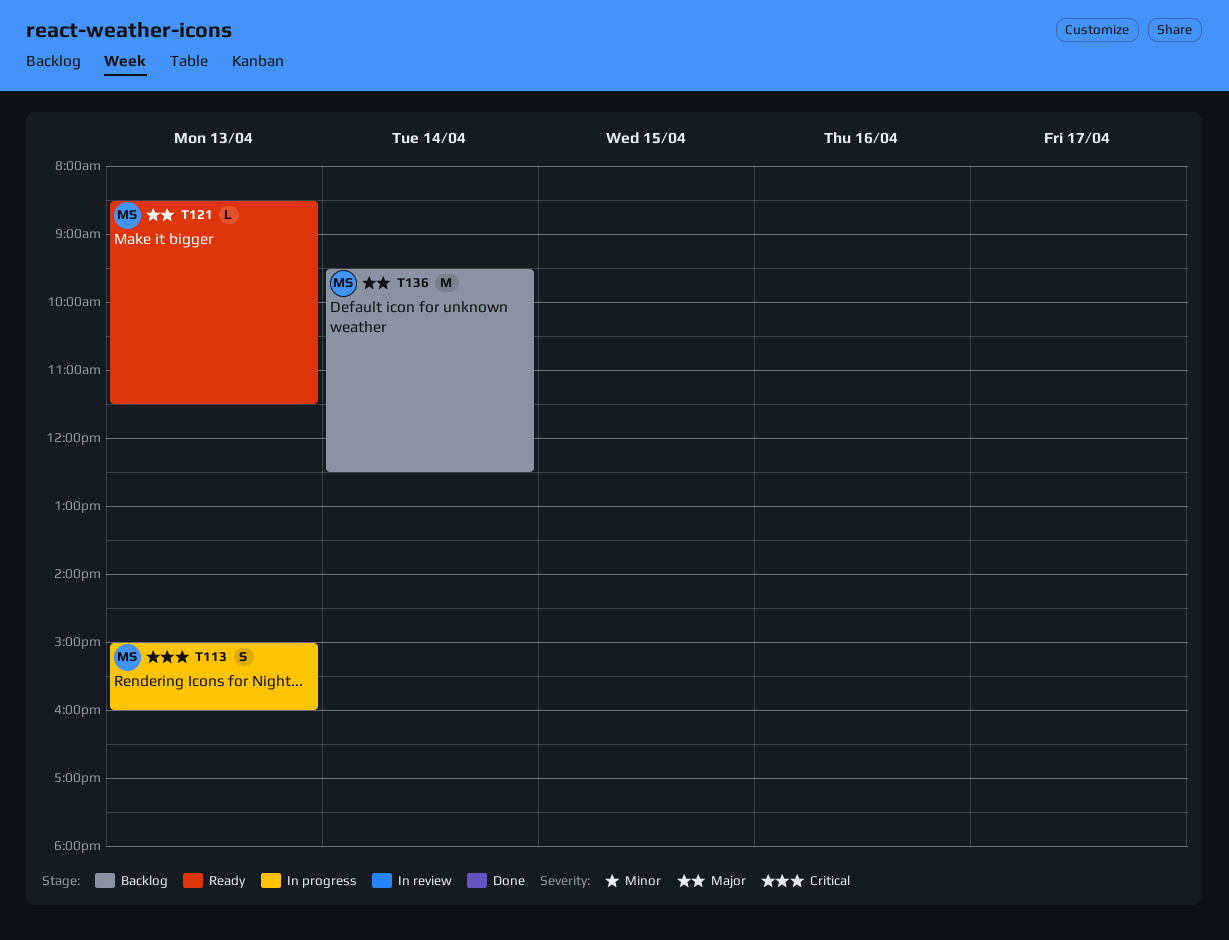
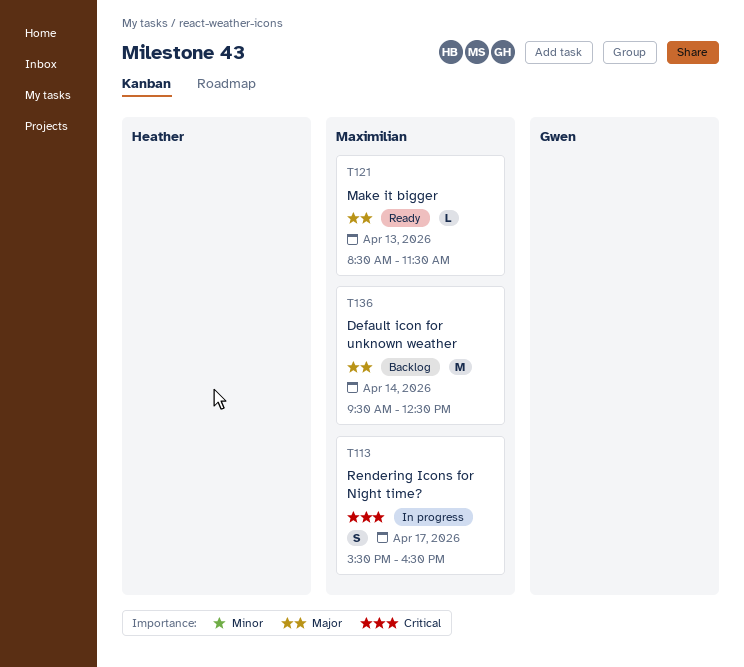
T113, day: Apr 13 -> Apr 17
T113, begins: 15:00 -> 15:30
T113, ends: 16:00 -> 16:30

